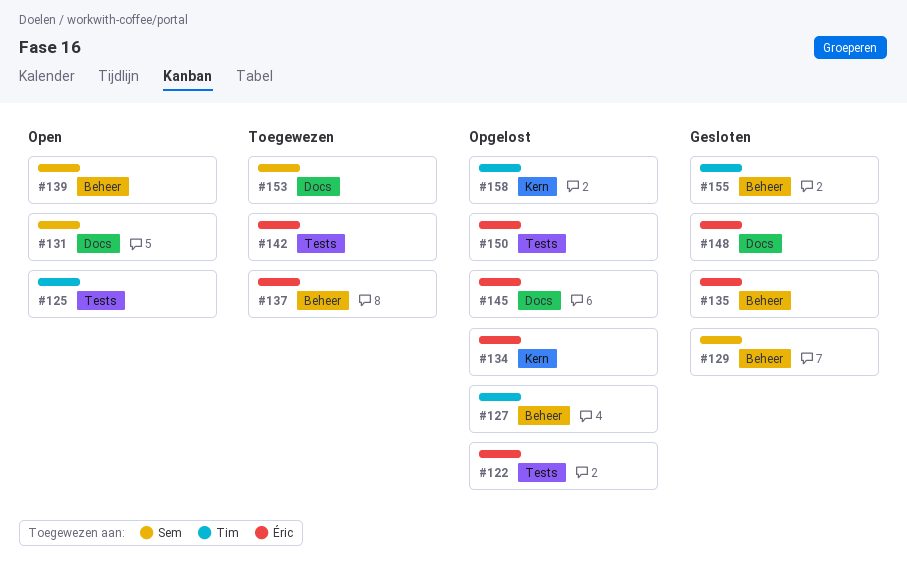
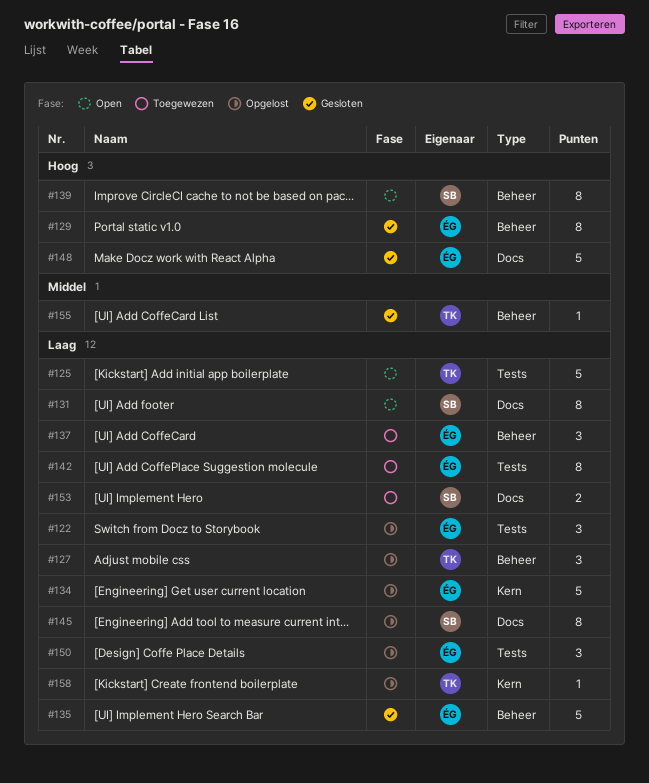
#129, owner: Sem -> Éric
#145, owner: Éric -> Sem

